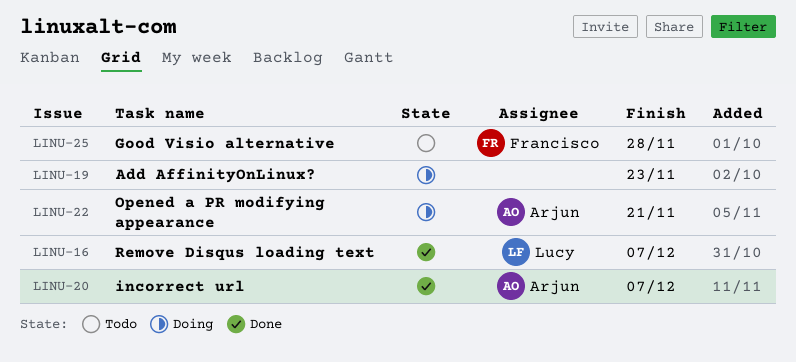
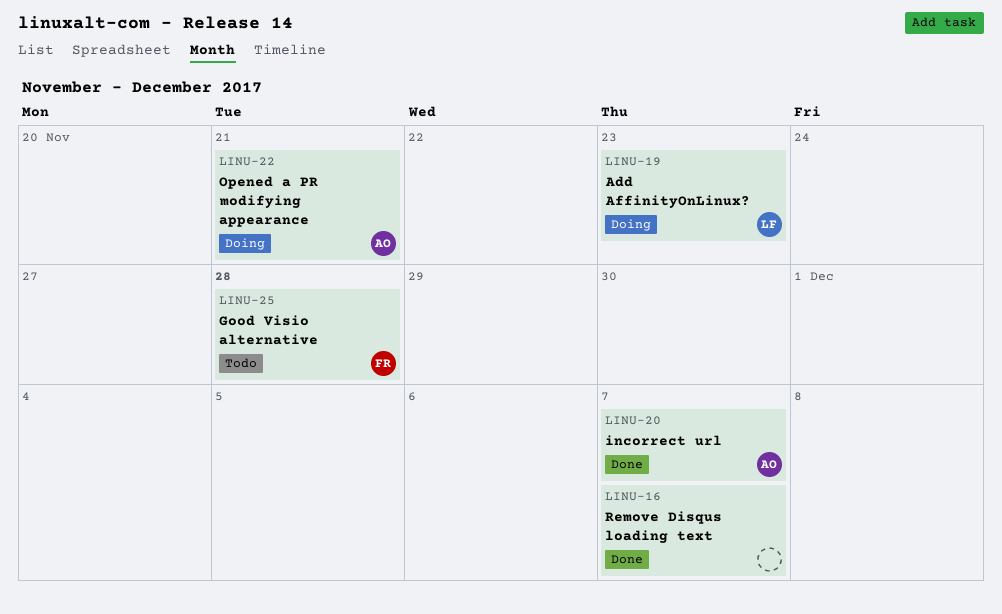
LINU-16, owner: Lucy -> none
LINU-19, owner: none -> Lucy

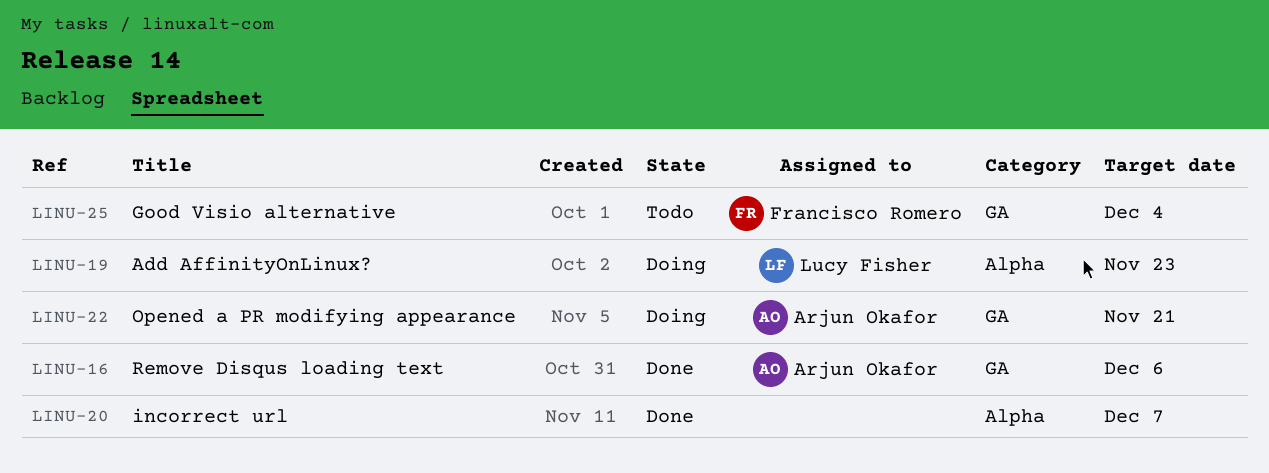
LINU-16, owner: none -> Arjun Okafor
LINU-16, due: Dec 7 -> Dec 6
LINU-20, owner: Arjun Okafor -> none
LINU-25, due: Nov 28 -> Dec 4

